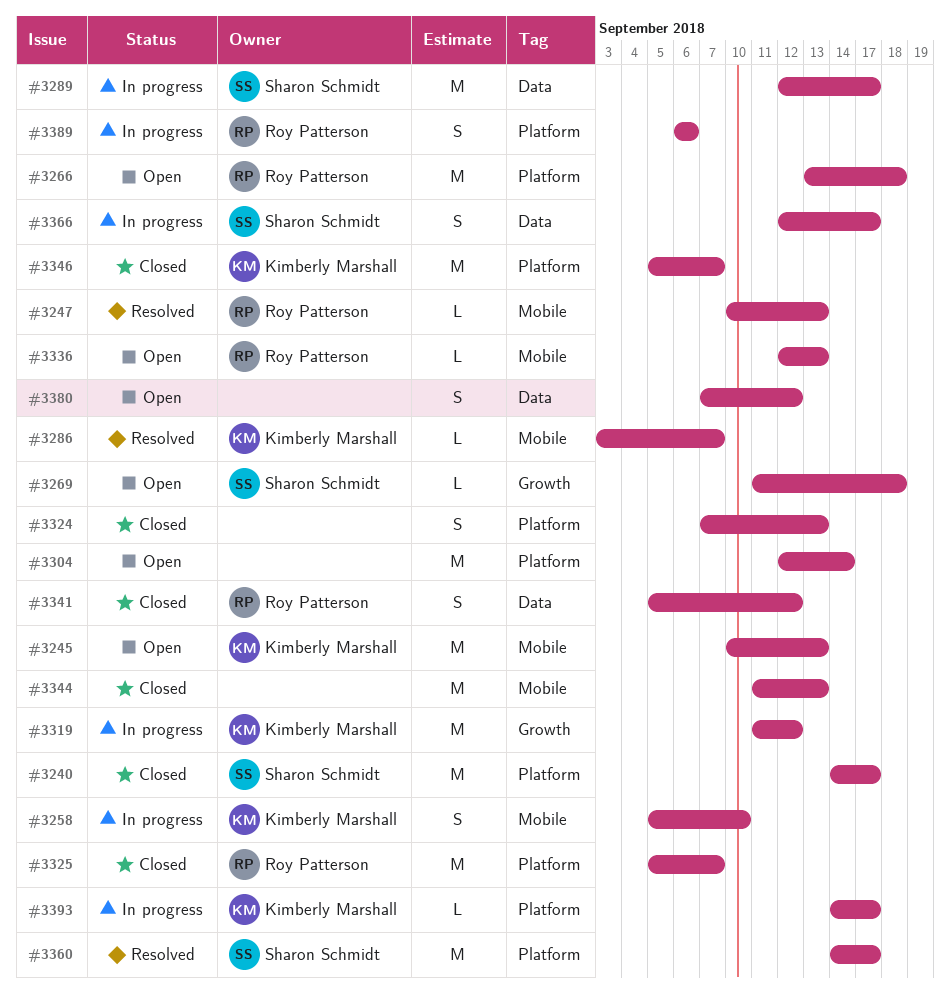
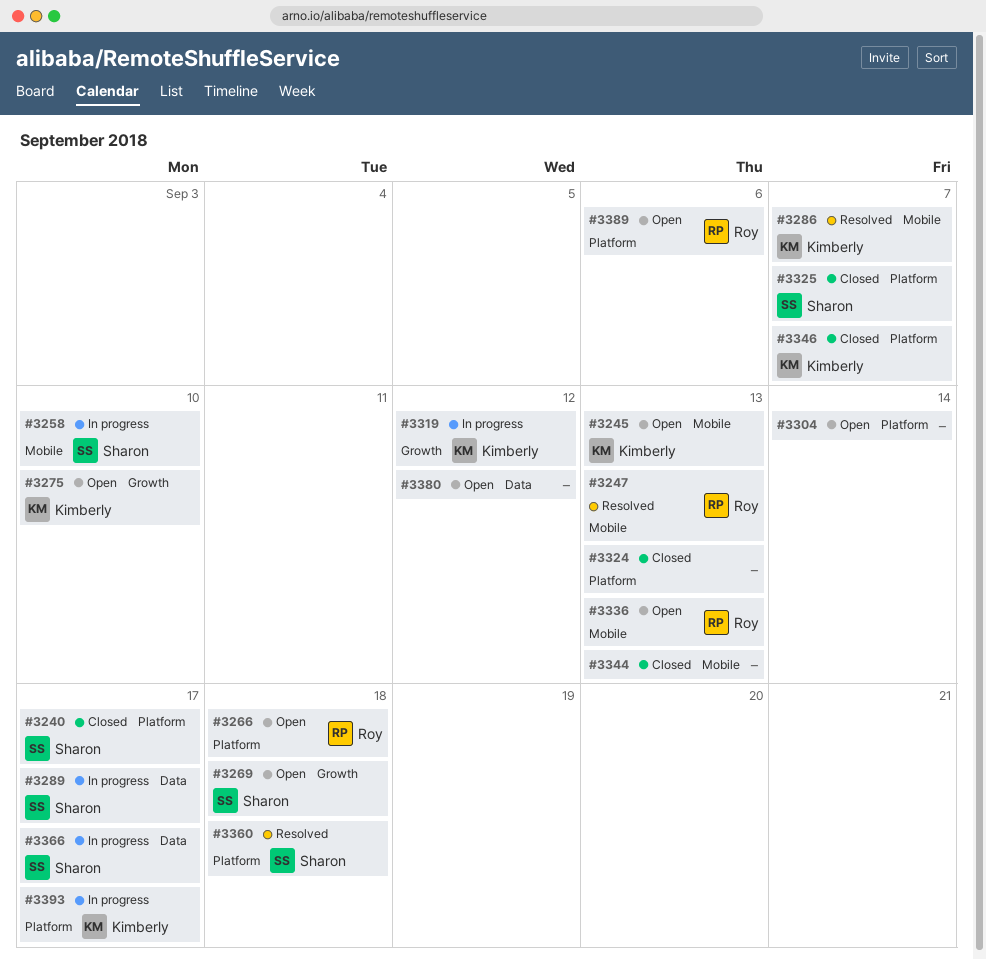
#3258, owner: Kimberly Marshall -> Sharon Schmidt
#3275: none -> present
#3325, owner: Roy Patterson -> Sharon Schmidt
#3341: present -> none
#3360, due: Sep 17 -> Sep 18
#3389, status: In progress -> Open

